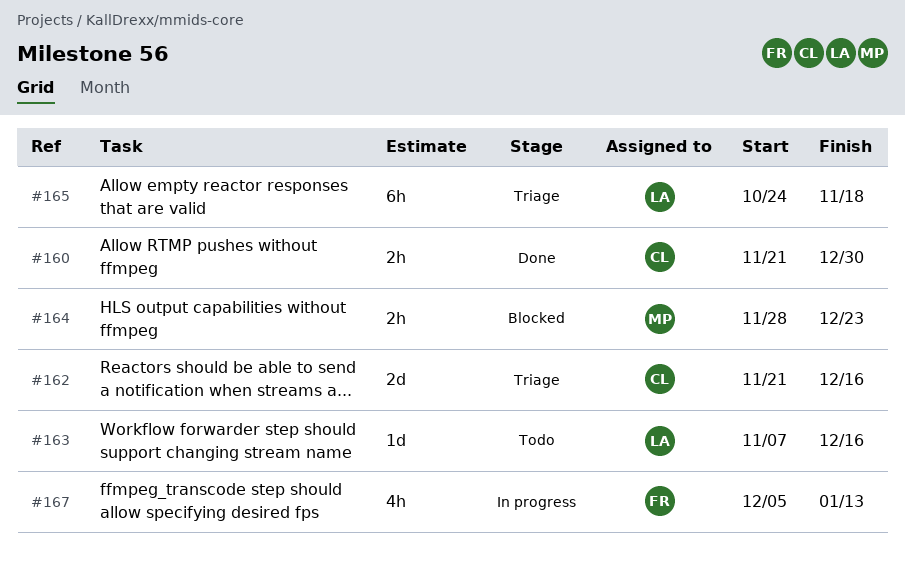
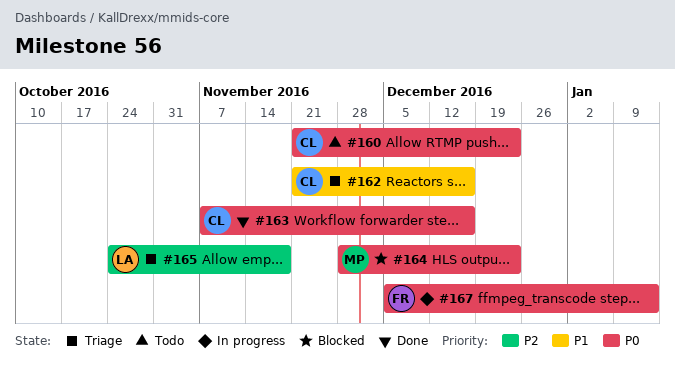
#160, status: Done -> Todo
#160, due: Dec 30 -> Dec 23
#163, status: Todo -> Done
#163, owner: LA -> CL

